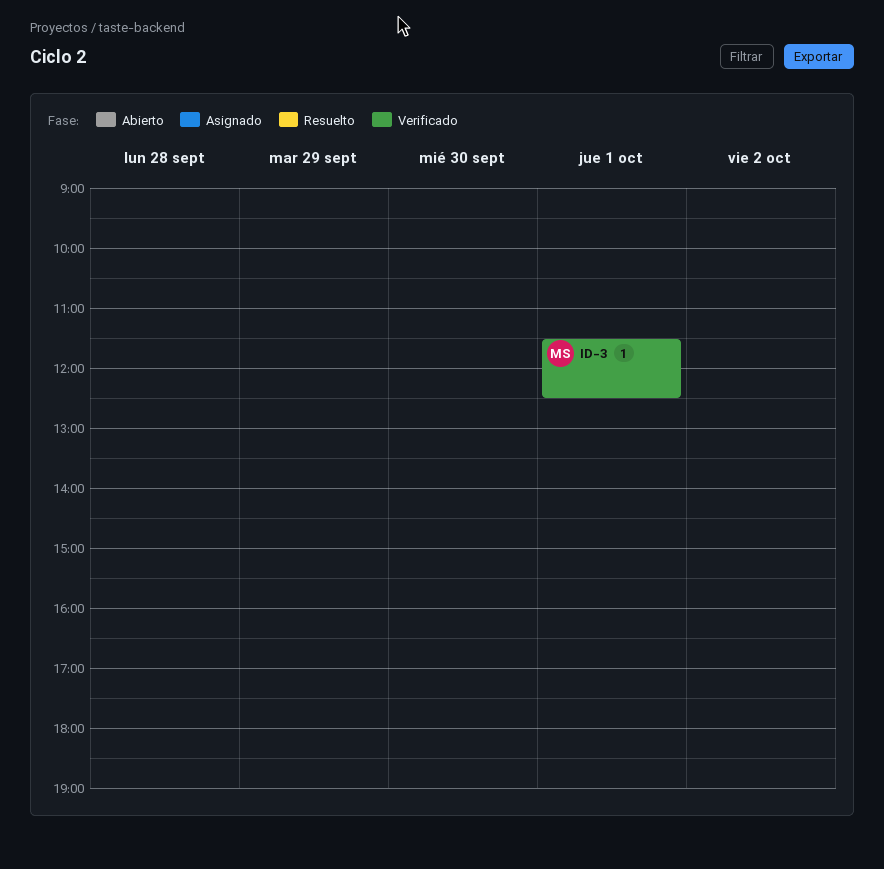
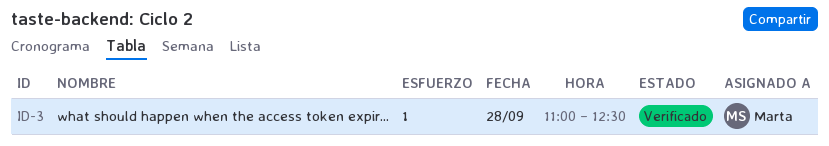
ID-3, day: Oct 1 -> Sep 28
ID-3, begins: 11:30 -> 11:00

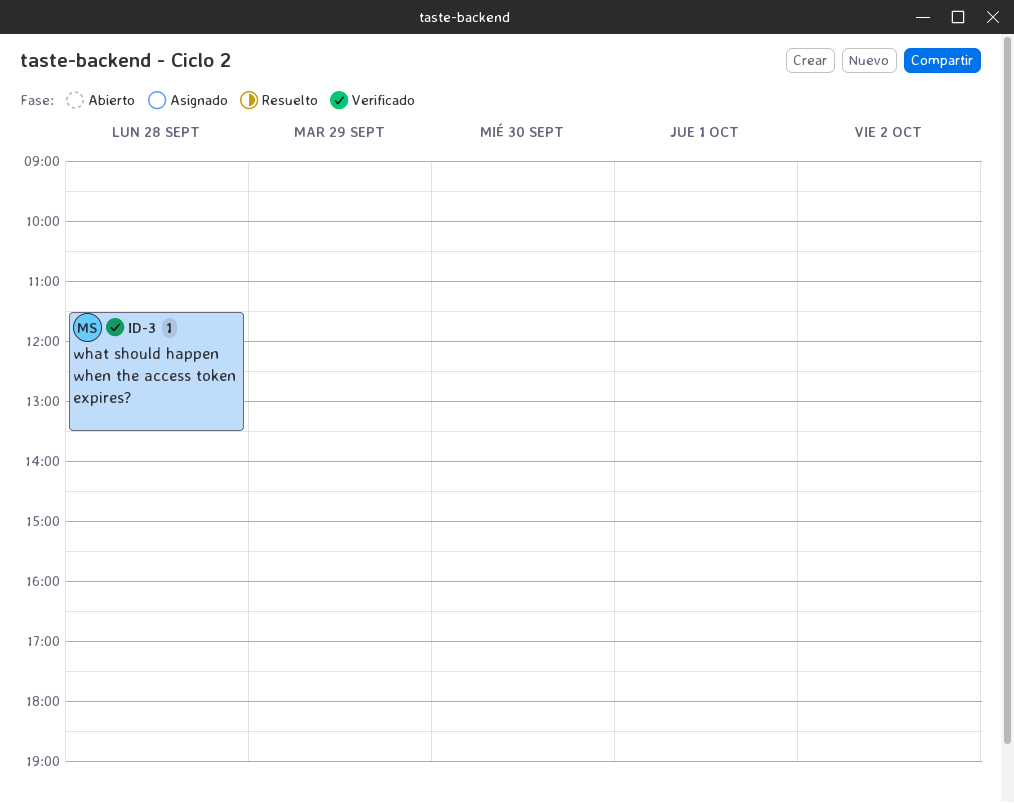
ID-3, begins: 11:00 -> 11:30
ID-3, ends: 12:30 -> 13:30

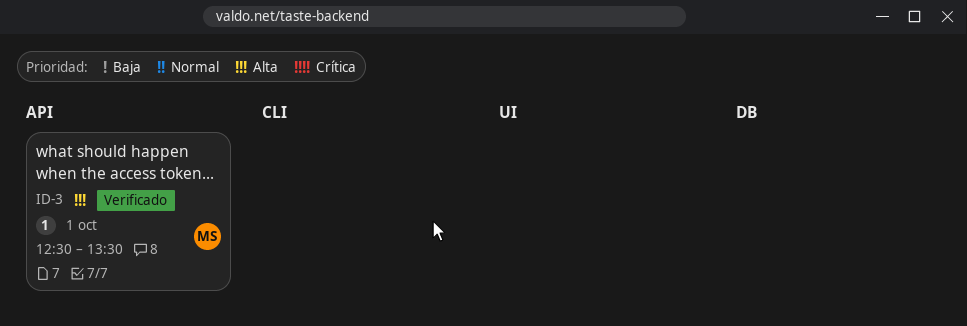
ID-3, day: Sep 28 -> Oct 1
ID-3, begins: 11:30 -> 12:30

